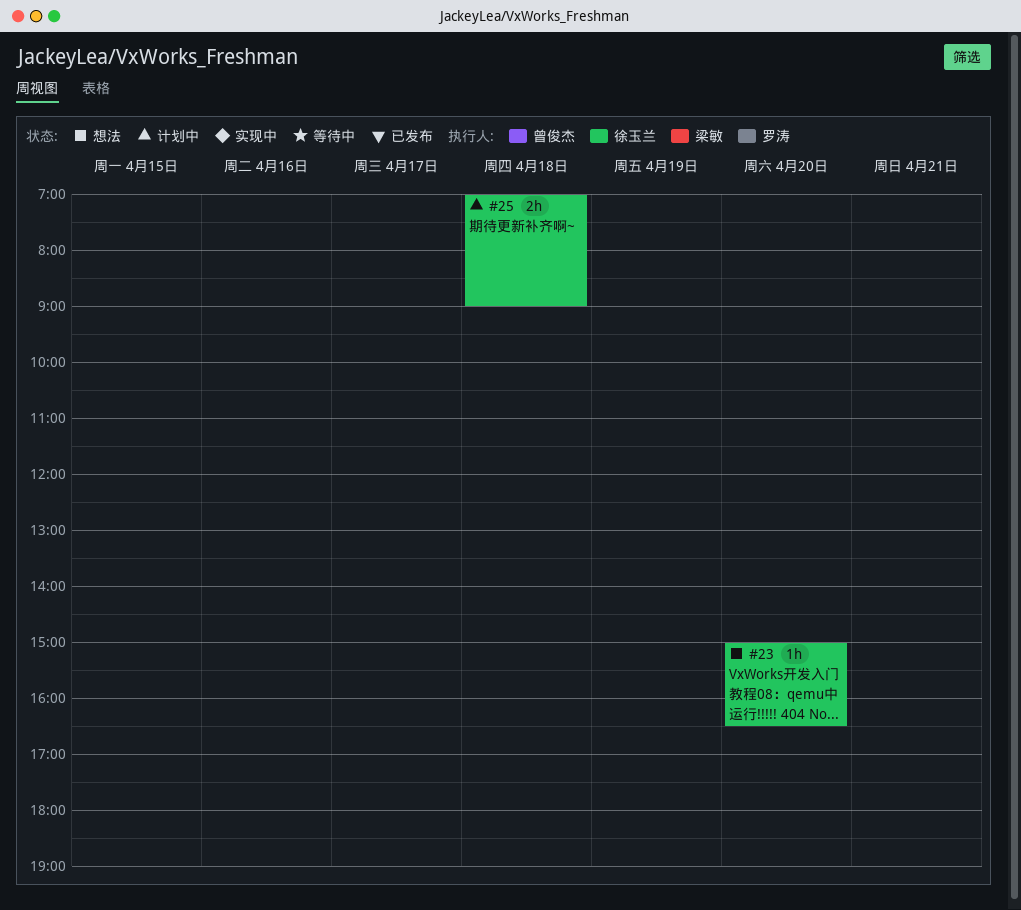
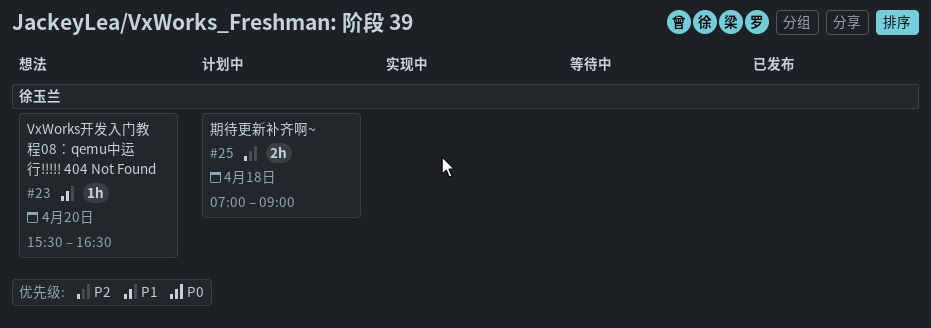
#23, begins: 15:00 -> 15:30

